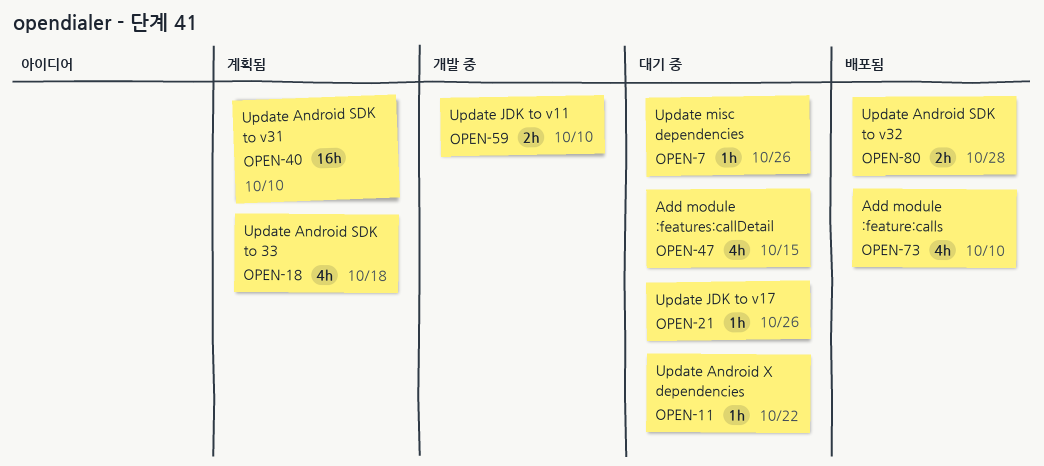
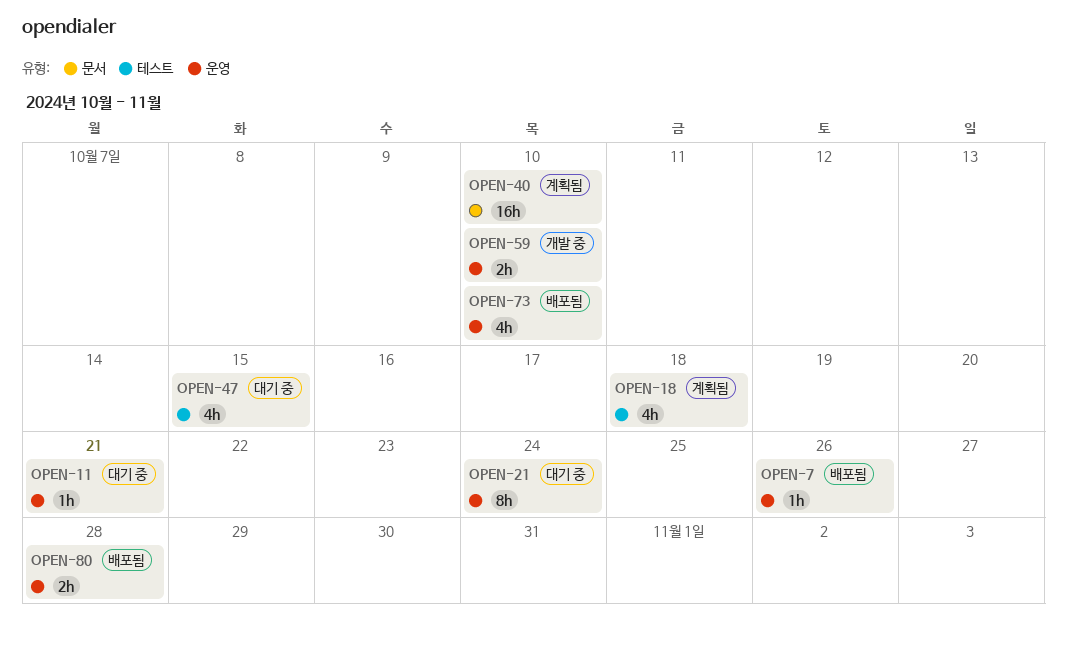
OPEN-7, status: 대기 중 -> 배포됨
OPEN-11, due: Oct 22 -> Oct 21
OPEN-21, estimate: 1h -> 8h
OPEN-21, due: Oct 26 -> Oct 24

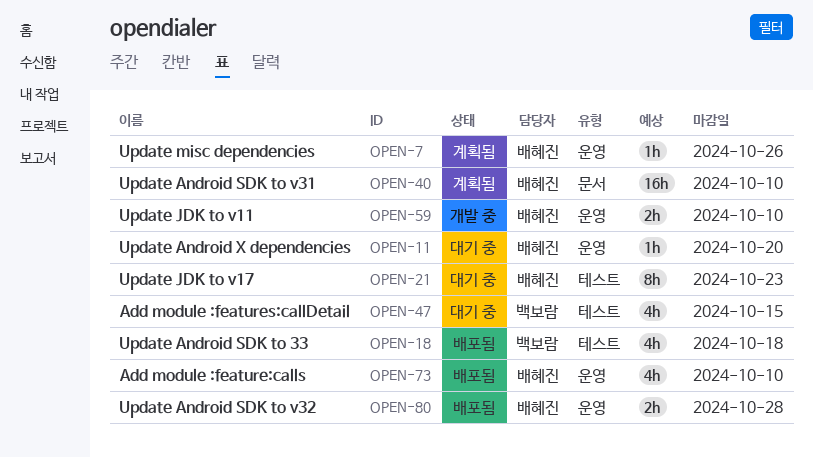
OPEN-7, status: 배포됨 -> 계획됨
OPEN-11, due: Oct 21 -> Oct 20
OPEN-18, status: 계획됨 -> 배포됨
OPEN-21, label: 운영 -> 테스트
OPEN-21, due: Oct 24 -> Oct 23

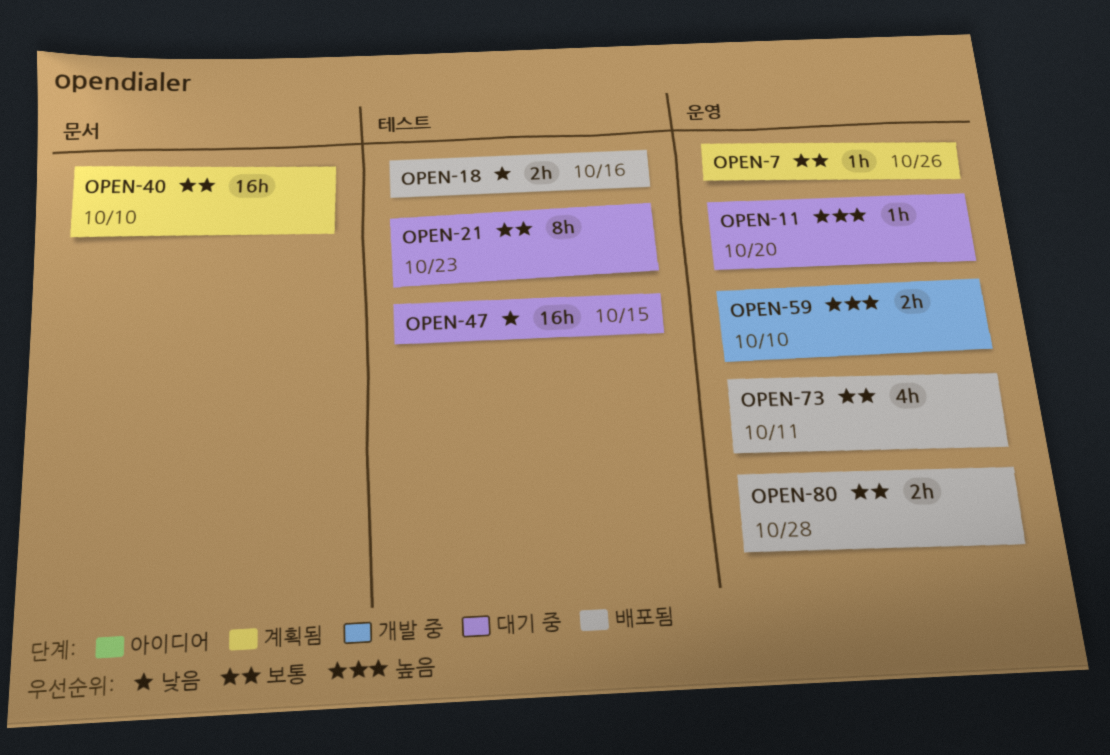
OPEN-18, estimate: 4h -> 2h
OPEN-18, due: Oct 18 -> Oct 16
OPEN-47, estimate: 4h -> 16h
OPEN-73, due: Oct 10 -> Oct 11

